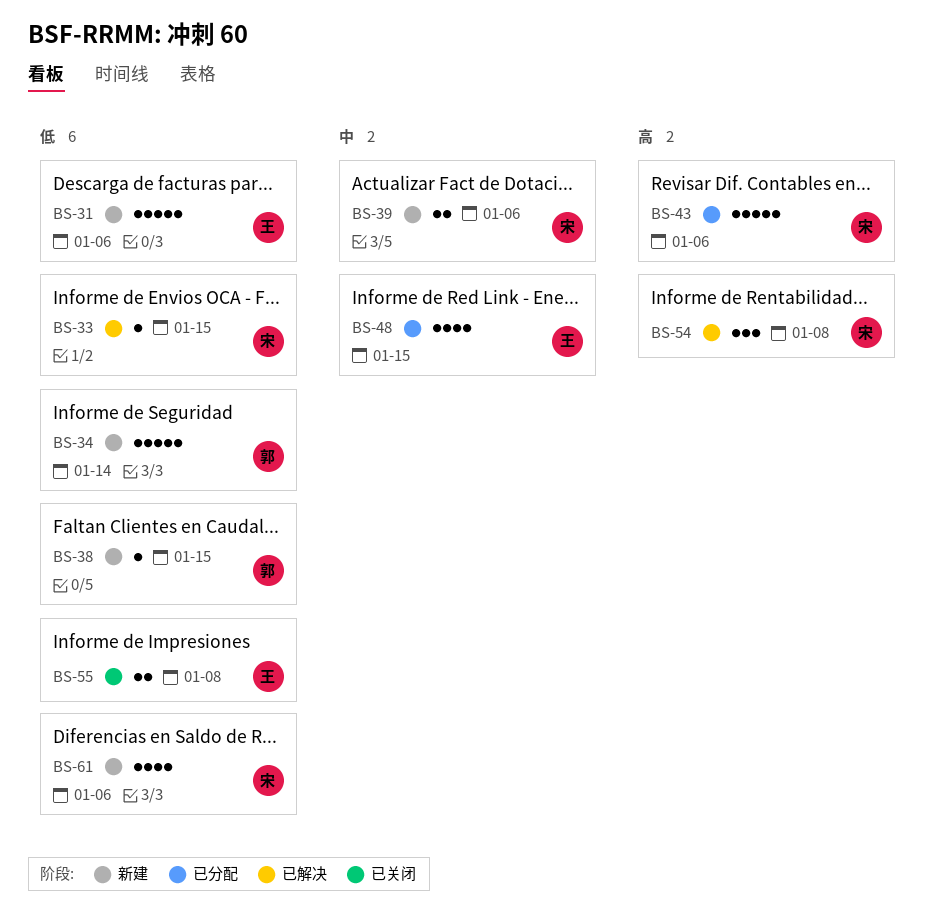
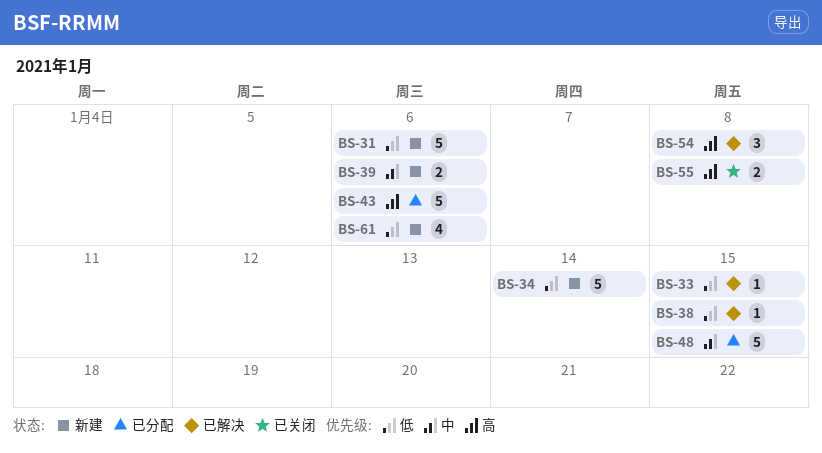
BS-38, status: 新建 -> 已解决
BS-48, estimate: 4 -> 5
BS-55, priority: 低 -> 高

